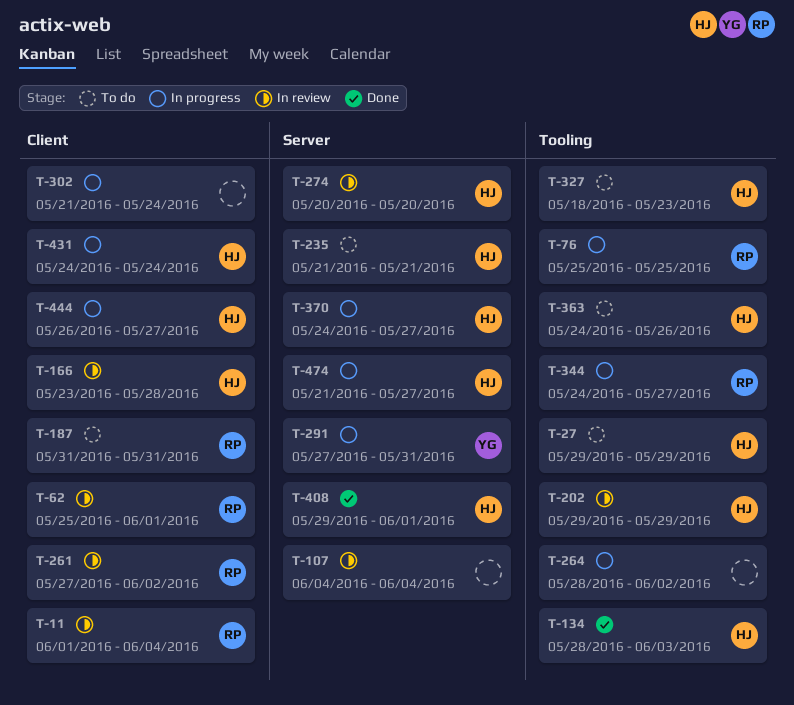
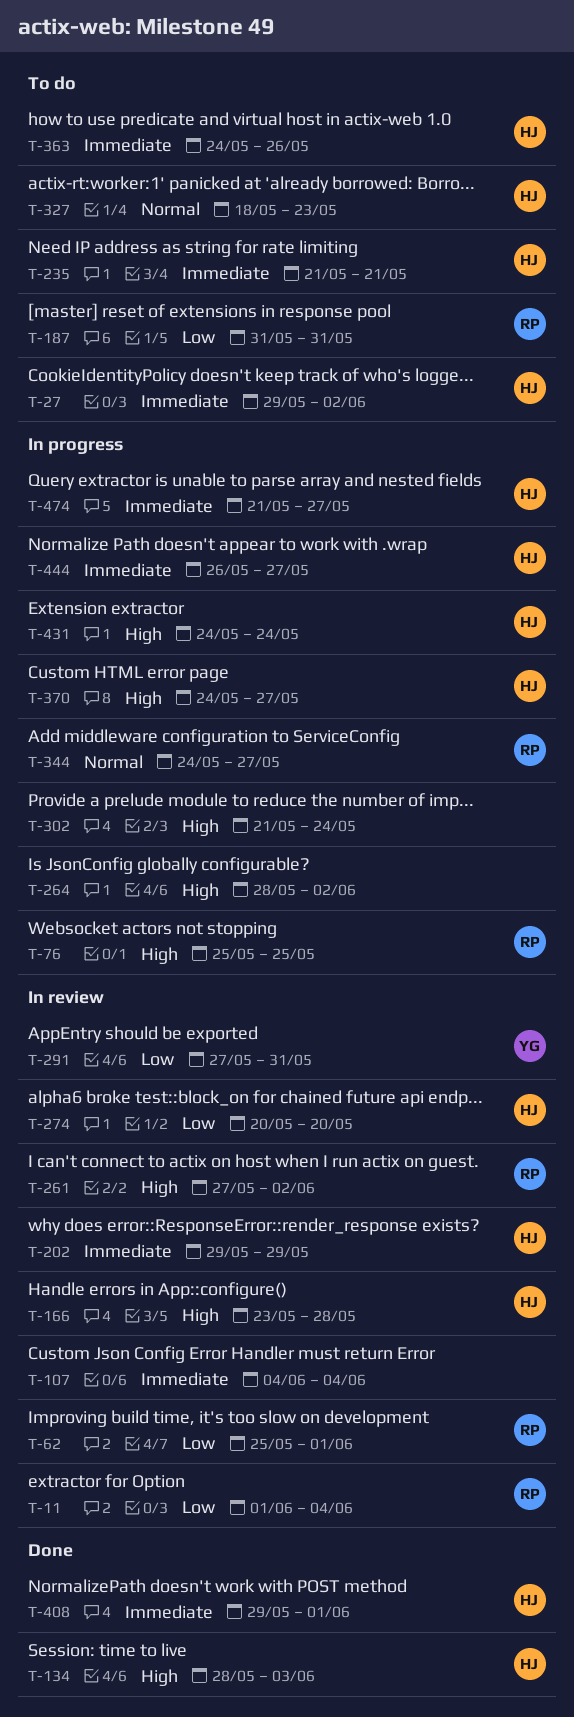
T-27, due: May 29 -> Jun 2
T-291, status: In progress -> In review

